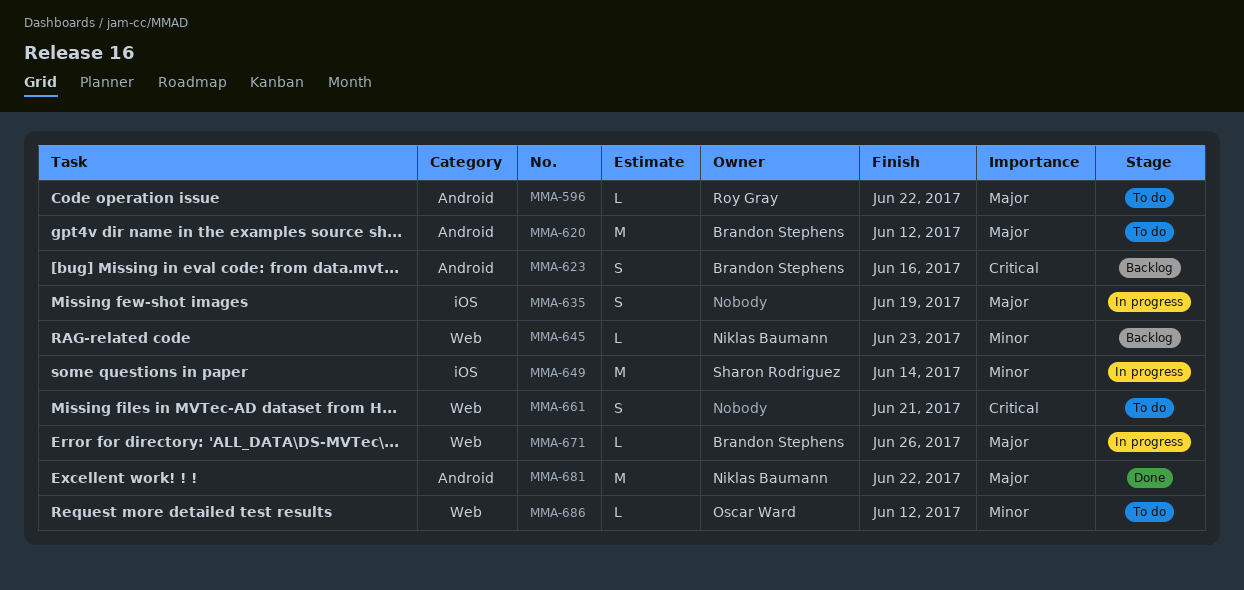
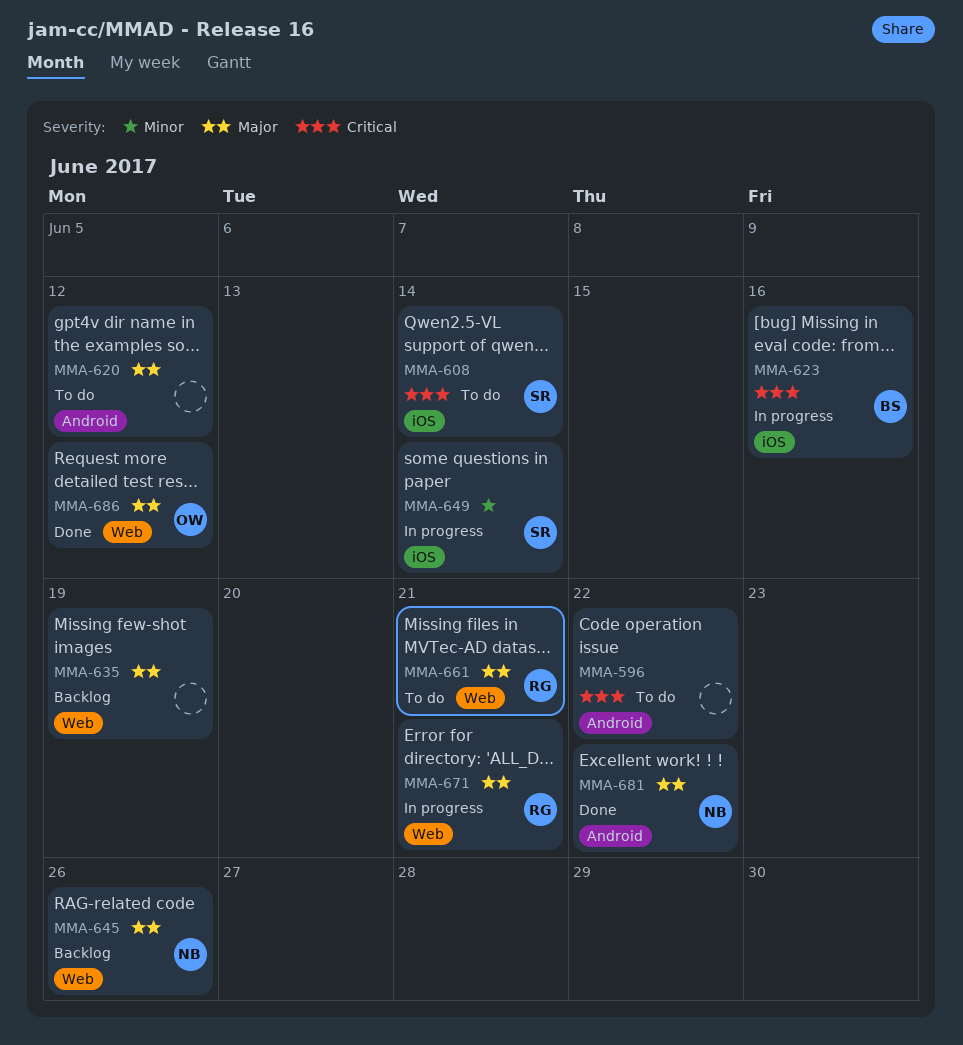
MMA-596, owner: Roy Gray -> none
MMA-596, priority: Major -> Critical
MMA-608: none -> present
MMA-620, owner: Brandon Stephens -> none
MMA-623, status: Backlog -> In progress
MMA-623, label: Android -> iOS
MMA-635, status: In progress -> Backlog
MMA-635, label: iOS -> Web
MMA-645, priority: Minor -> Major
MMA-645, due: Jun 23 -> Jun 26
MMA-661, owner: none -> Roy Gray
MMA-661, priority: Critical -> Major
MMA-671, owner: Brandon Stephens -> Roy Gray
MMA-671, due: Jun 26 -> Jun 21
MMA-686, status: To do -> Done
MMA-686, priority: Minor -> Major

